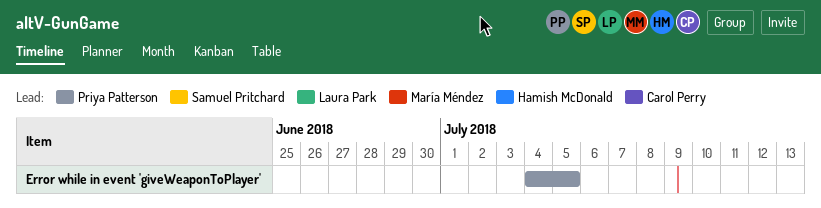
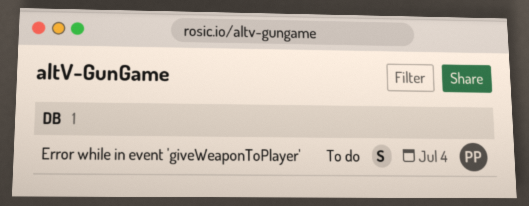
Error while in event 'giveWeaponToPlayer', due: Jul 5 -> Jul 4

